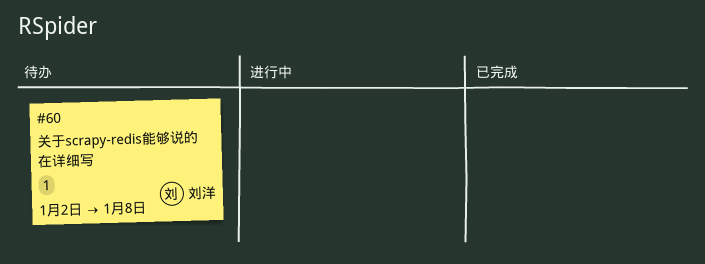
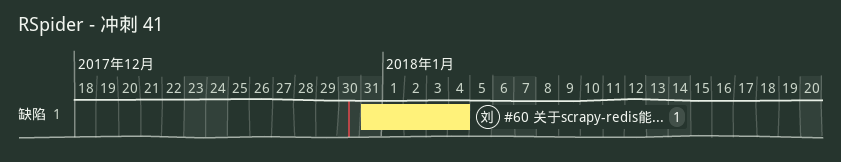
#60, start: Jan 2 -> Dec 31
#60, due: Jan 8 -> Jan 4

